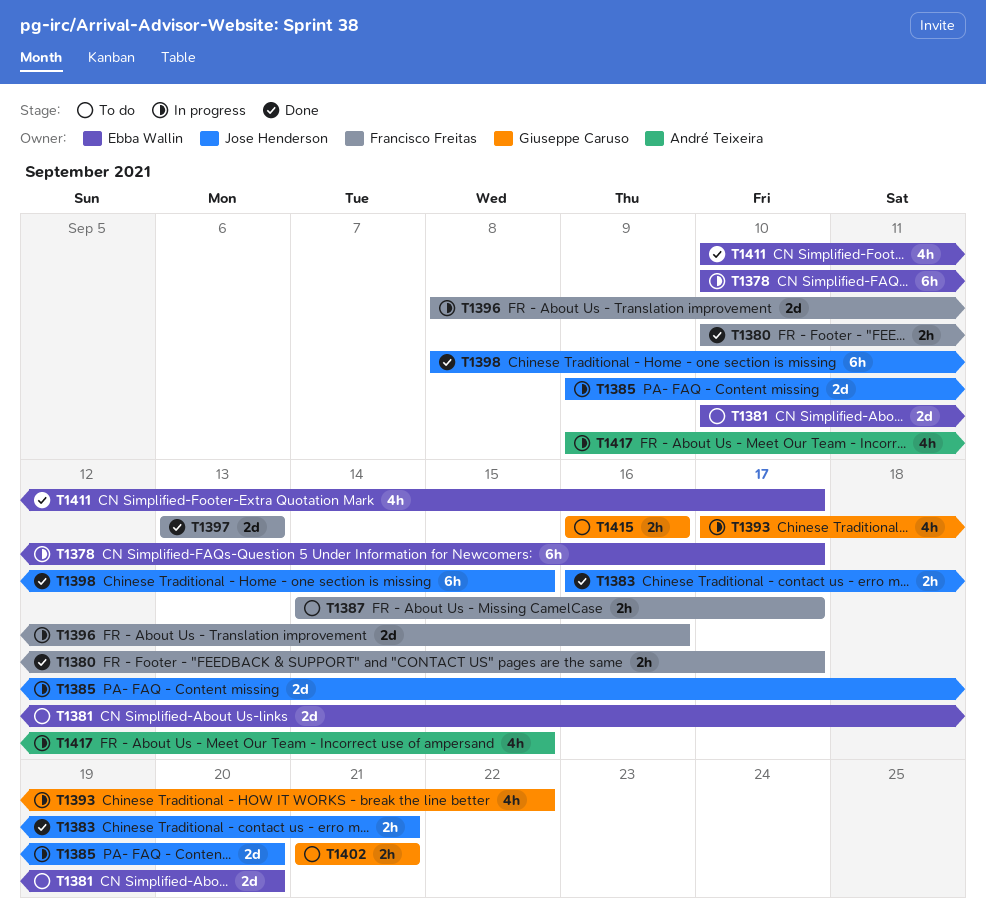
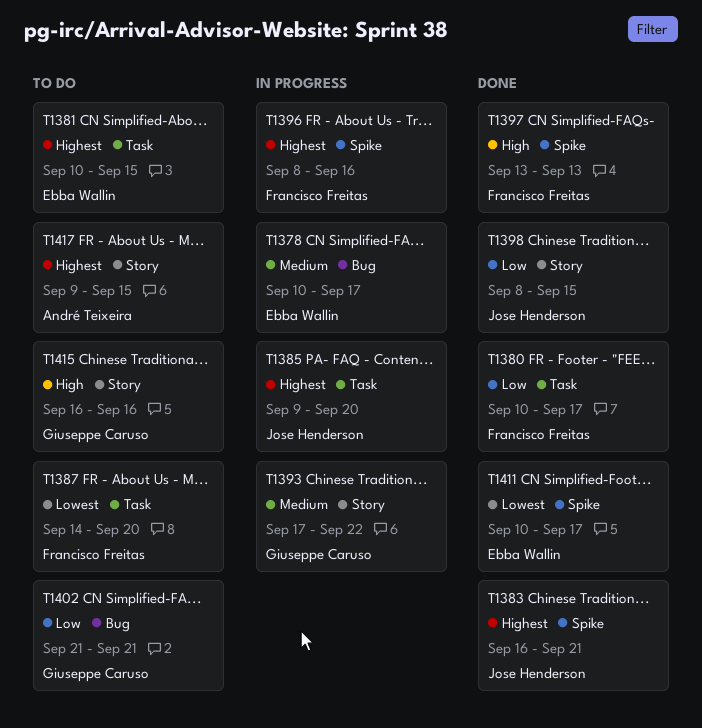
T1381, due: Sep 20 -> Sep 15
T1387, due: Sep 17 -> Sep 20
T1417, status: In progress -> To do

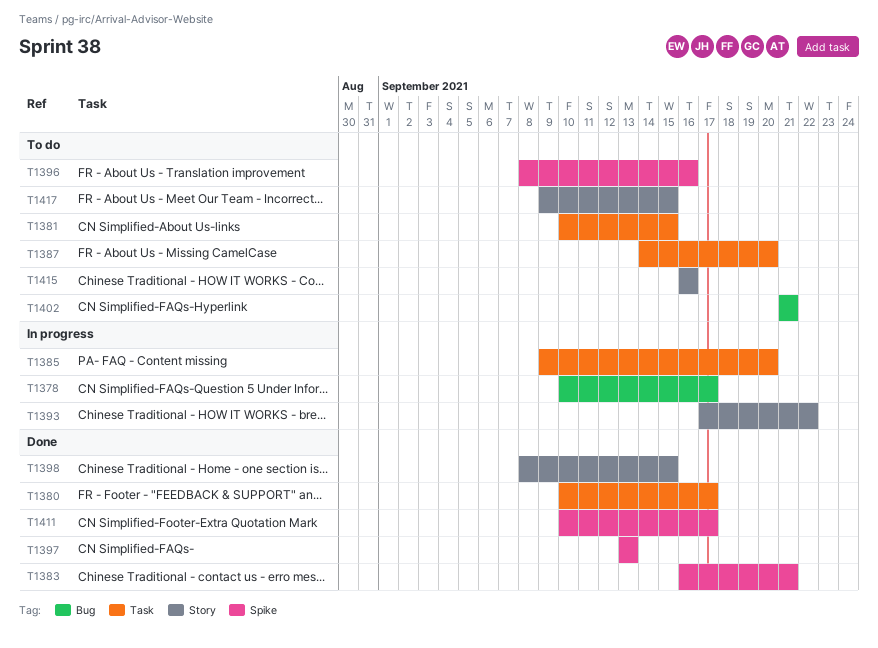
T1396, status: In progress -> To do

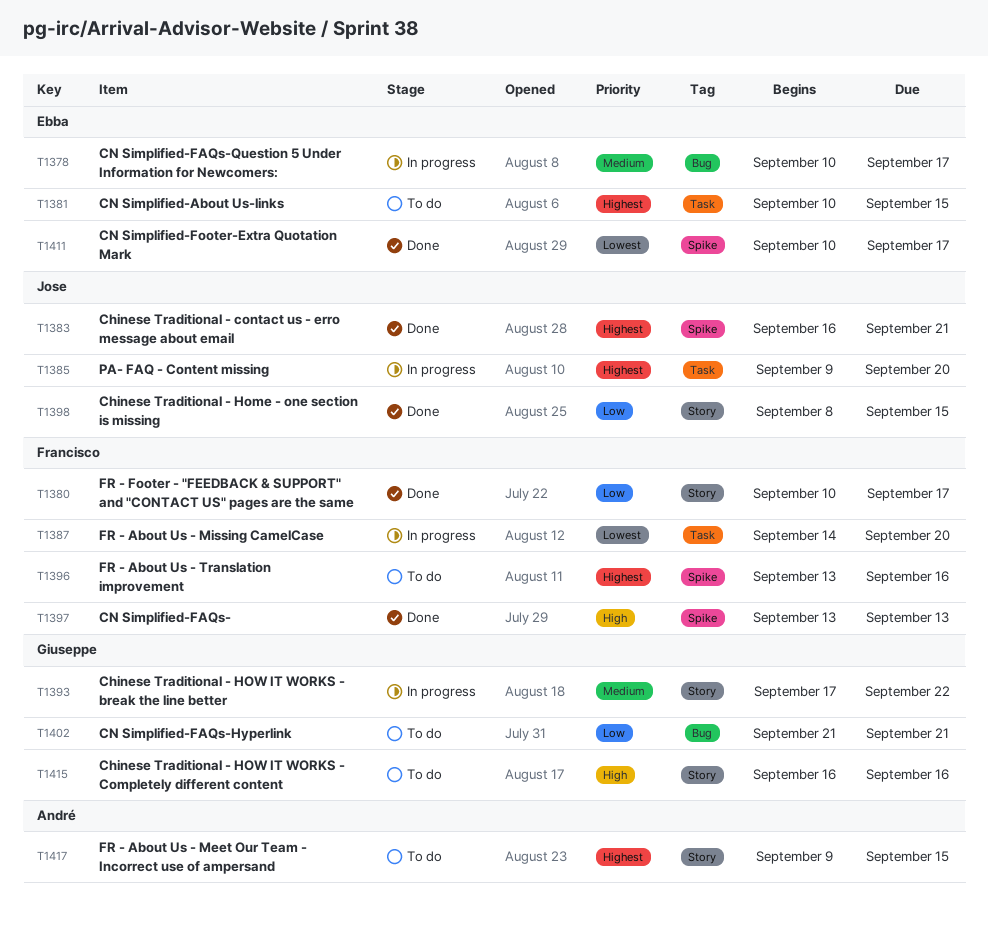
T1380, label: Task -> Story
T1387, status: To do -> In progress
T1396, start: Sep 8 -> Sep 13

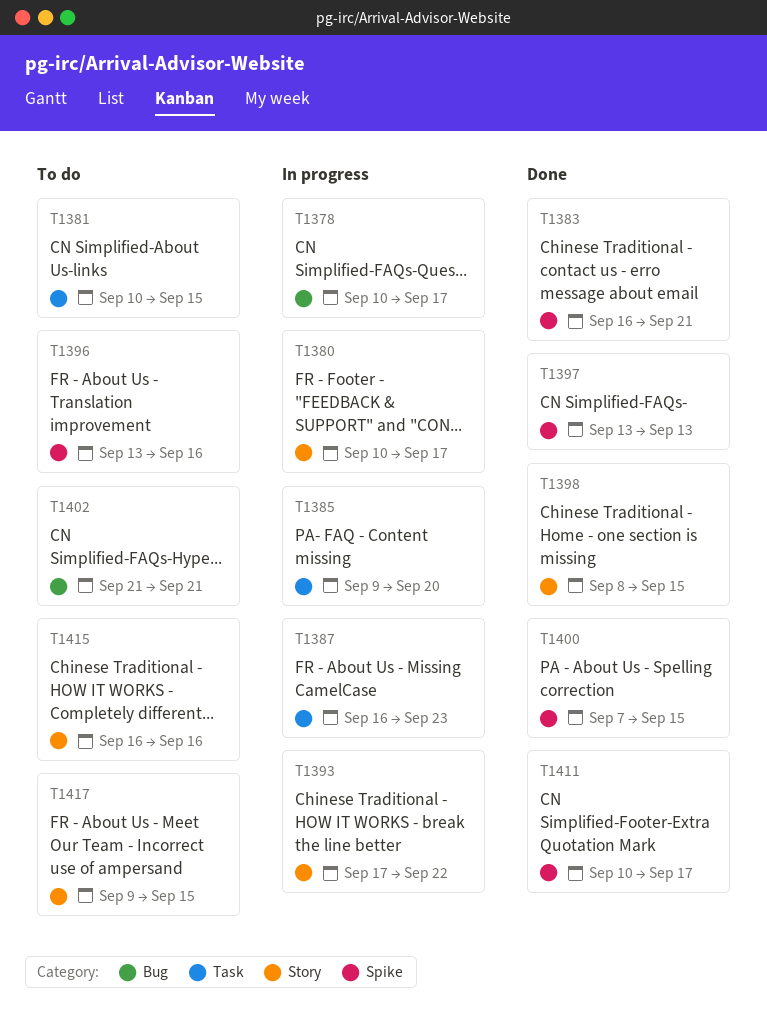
T1380, status: Done -> In progress
T1387, start: Sep 14 -> Sep 16
T1387, due: Sep 20 -> Sep 23
T1400: none -> present

